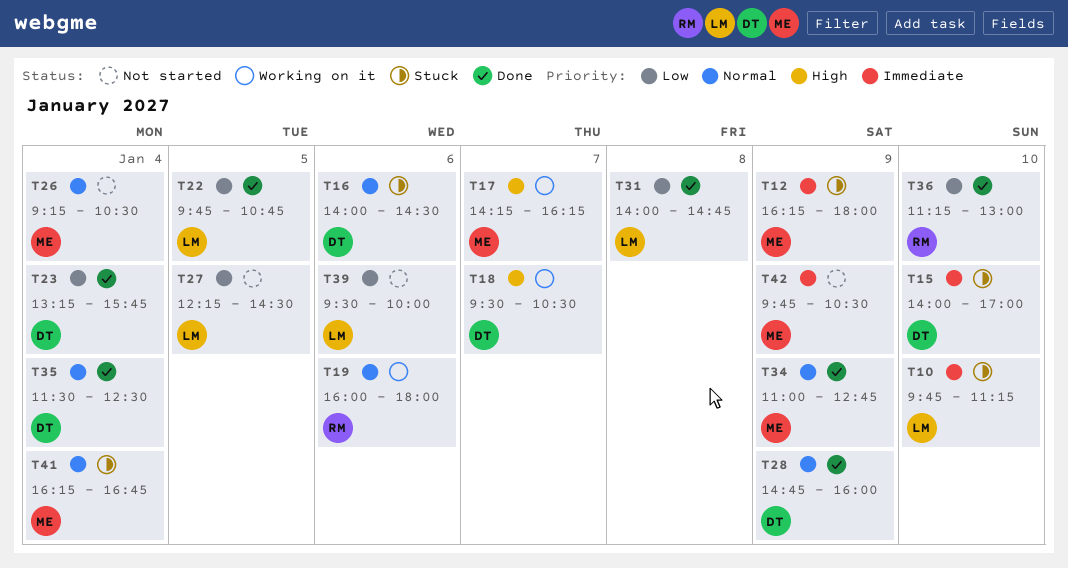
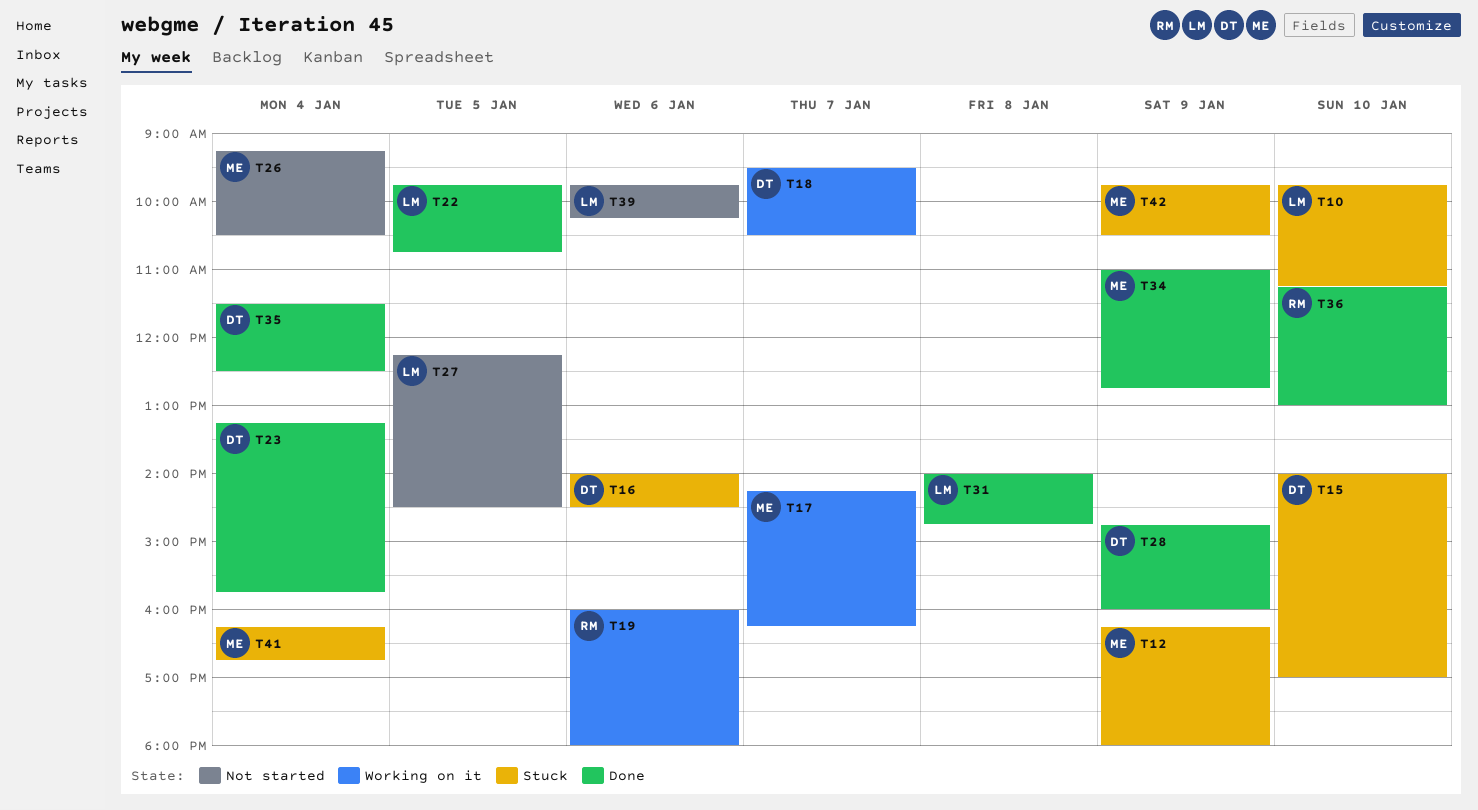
T39, begins: 09:30 -> 09:45
T39, ends: 10:00 -> 10:15
T42, status: Not started -> Stuck

